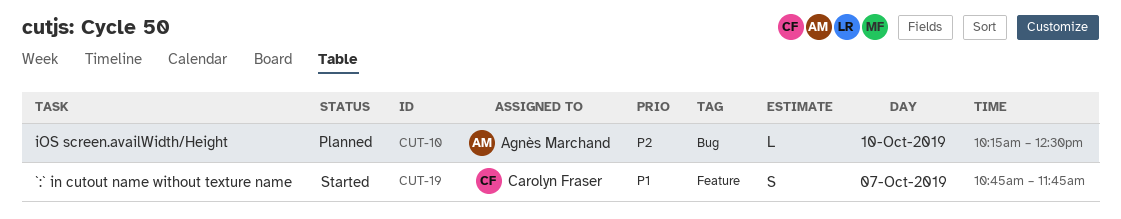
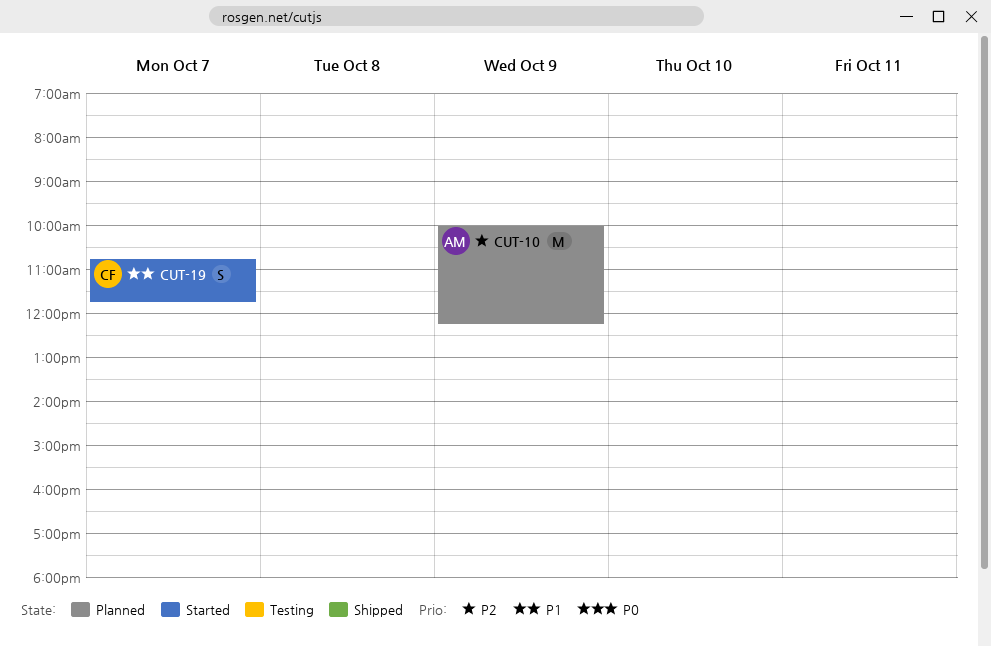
CUT-10, estimate: L -> M
CUT-10, day: Oct 10 -> Oct 9
CUT-10, begins: 10:15 -> 10:00
CUT-10, ends: 12:30 -> 12:15

